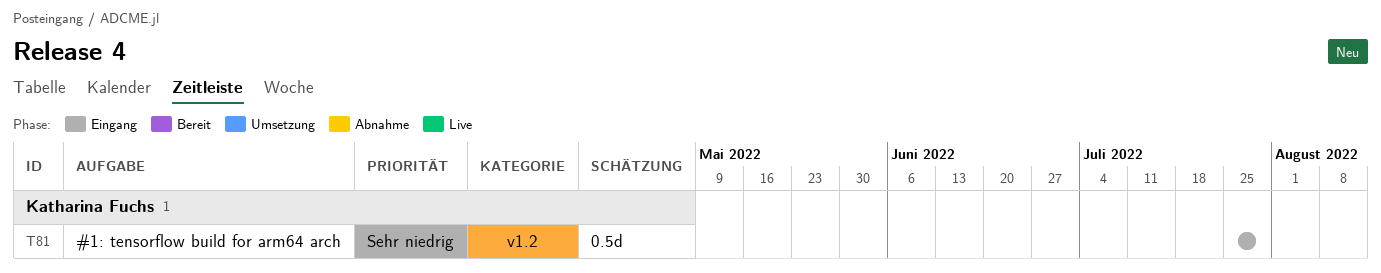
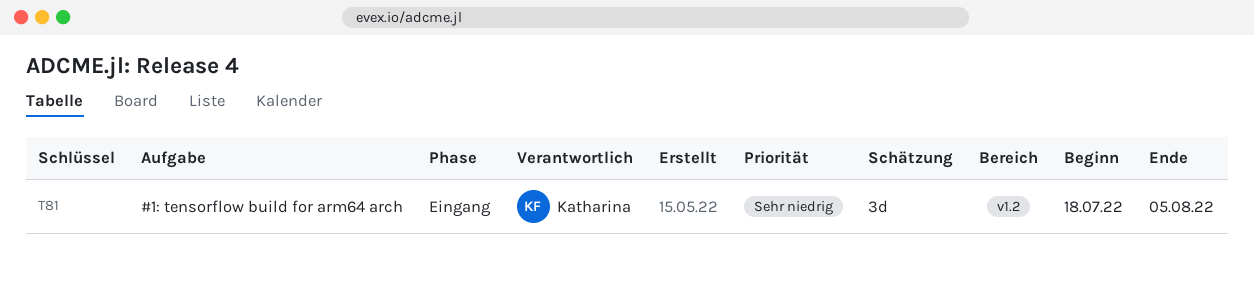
T81, estimate: 0.5d -> 3d
T81, start: Jul 25 -> Jul 18
T81, due: Jul 29 -> Aug 5

